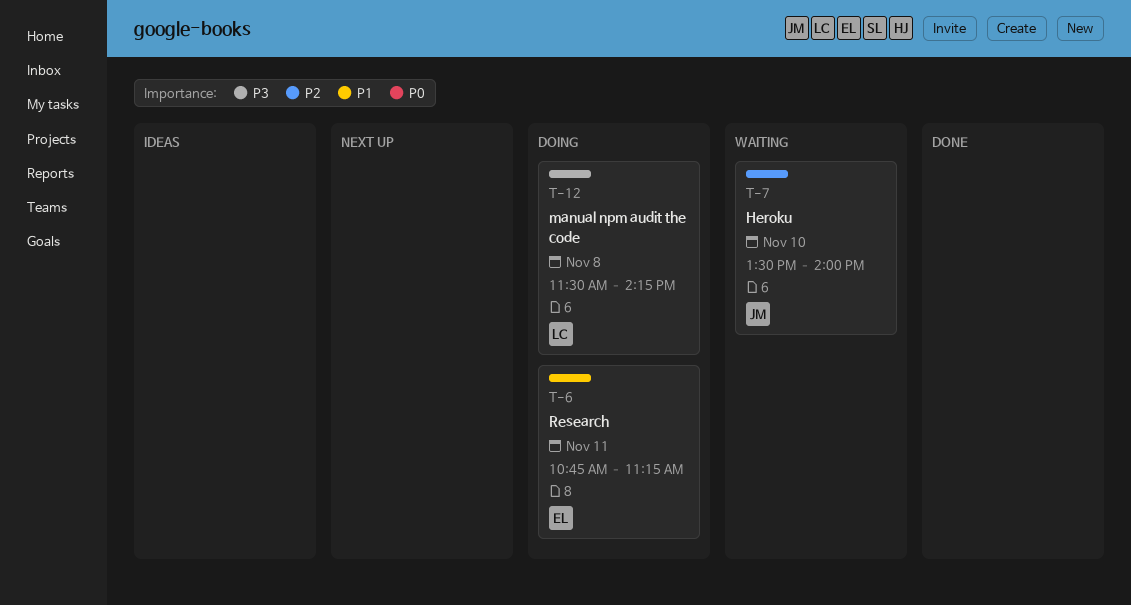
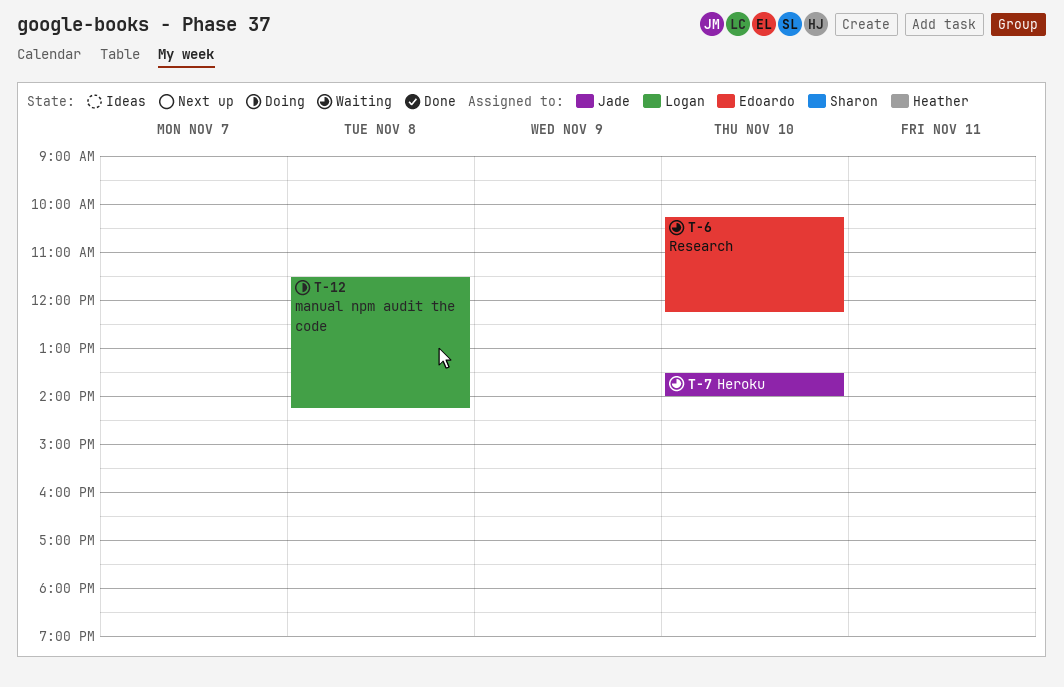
T-6, status: Doing -> Waiting
T-6, day: Nov 11 -> Nov 10
T-6, begins: 10:45 -> 10:15
T-6, ends: 11:15 -> 12:15

